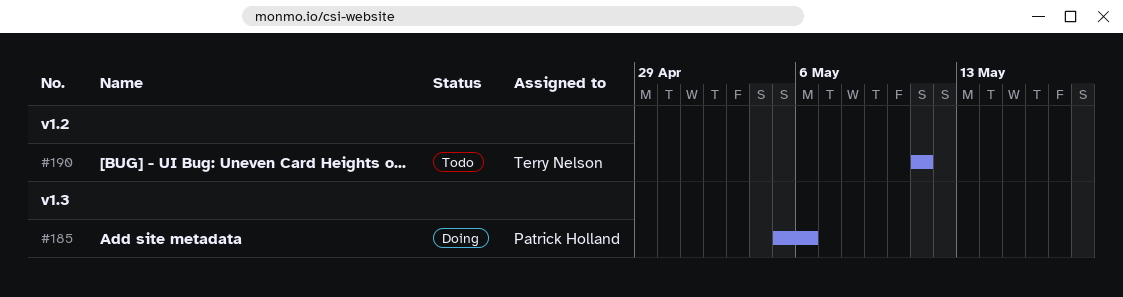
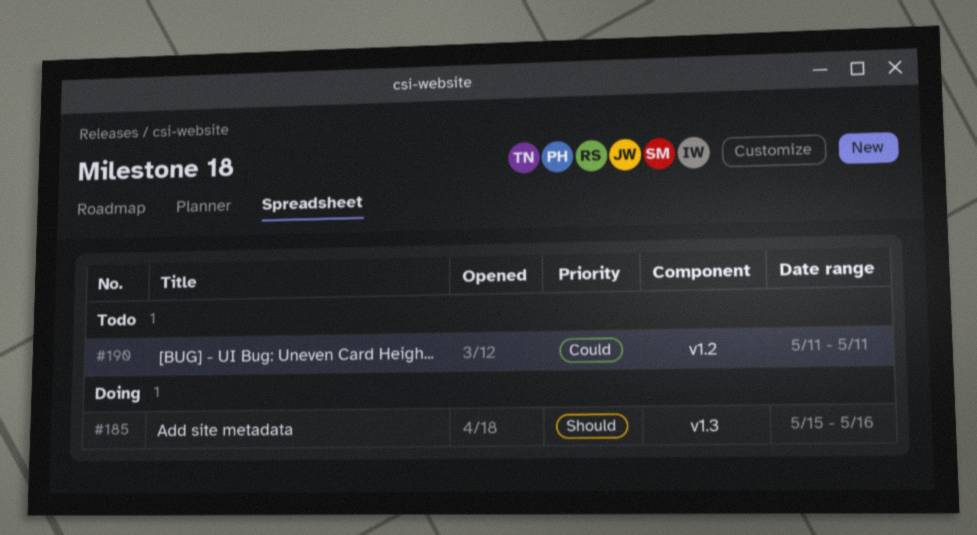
#185, start: May 5 -> May 15
#185, due: May 6 -> May 16

